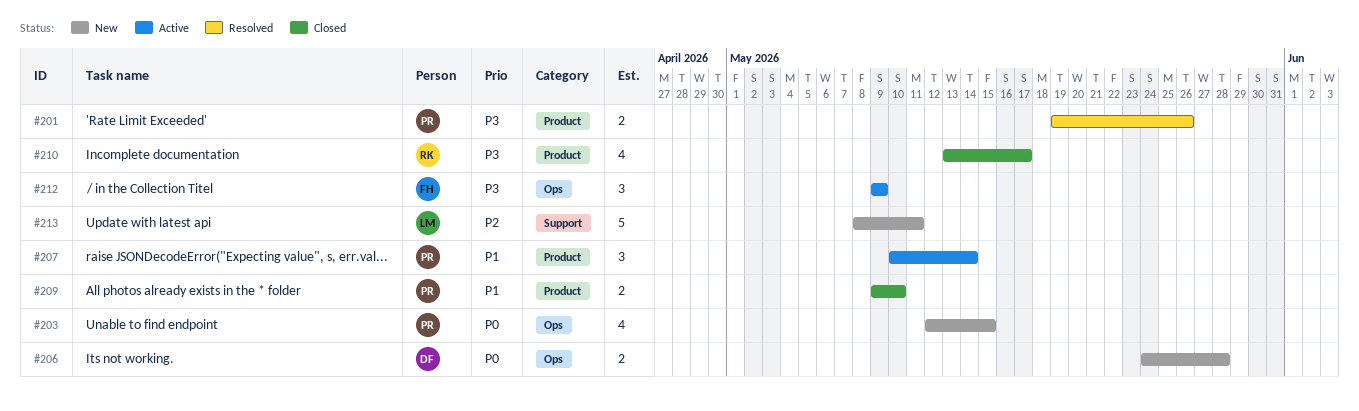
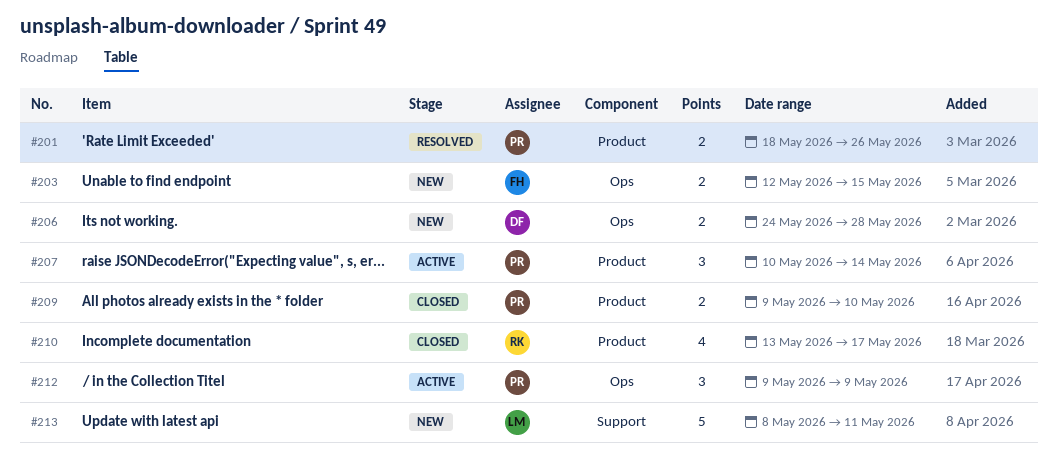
#201, start: May 19 -> May 18
#203, owner: PR -> FH
#203, estimate: 4 -> 2
#212, owner: FH -> PR

